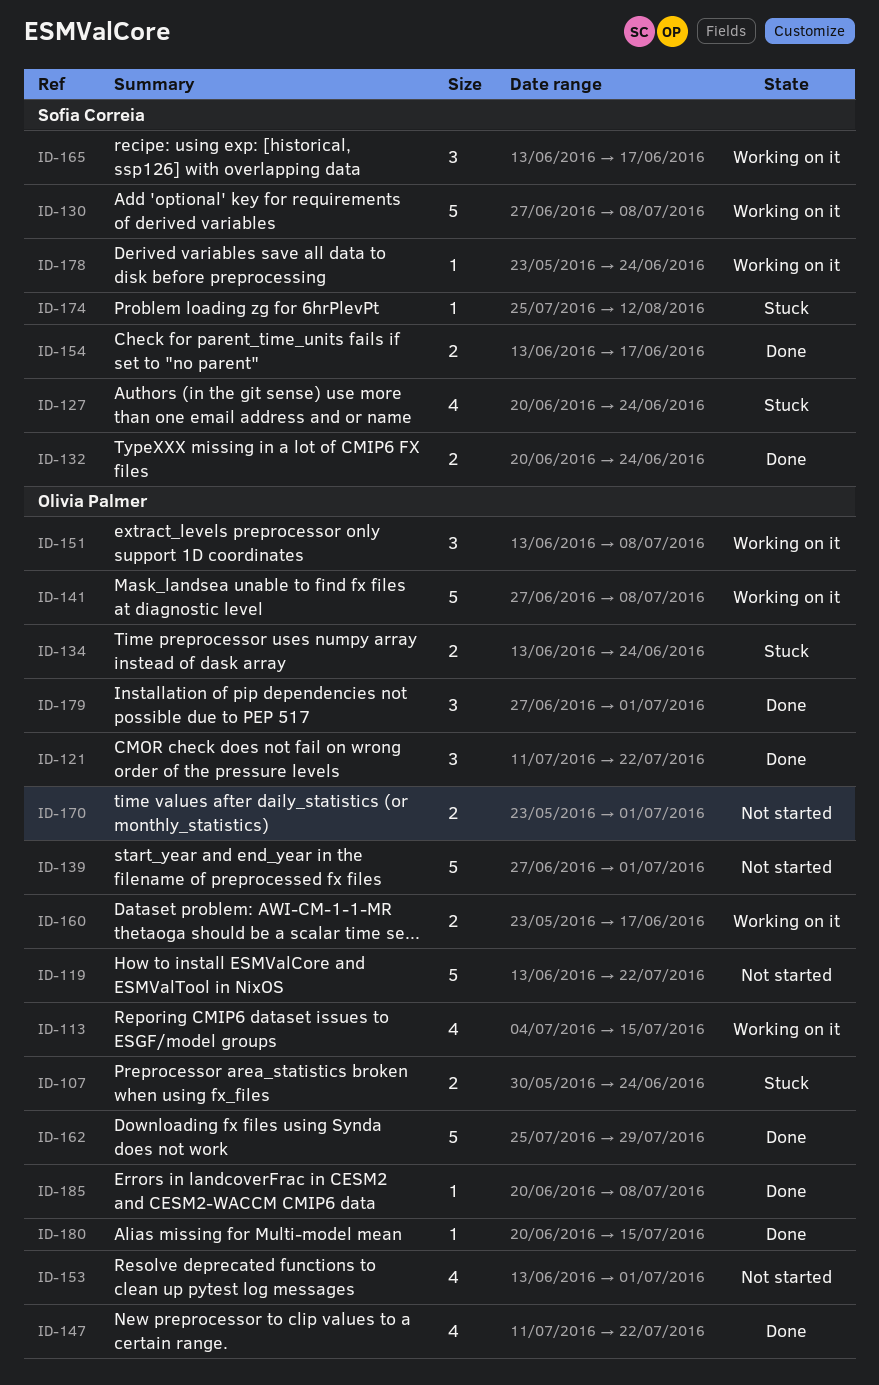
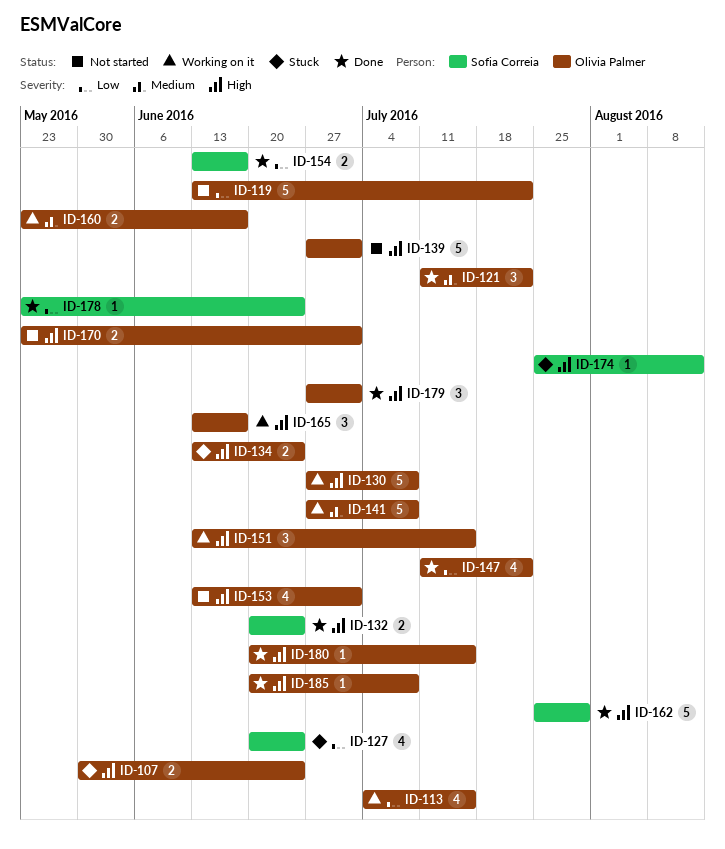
ID-130, owner: Sofia Correia -> Olivia Palmer
ID-151, due: Jul 8 -> Jul 15
ID-162, owner: Olivia Palmer -> Sofia Correia
ID-165, owner: Sofia Correia -> Olivia Palmer
ID-178, status: Working on it -> Done

